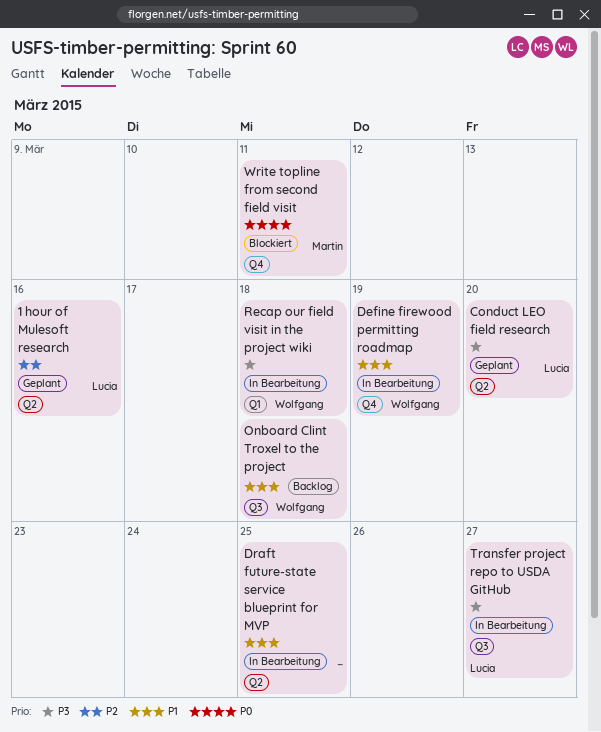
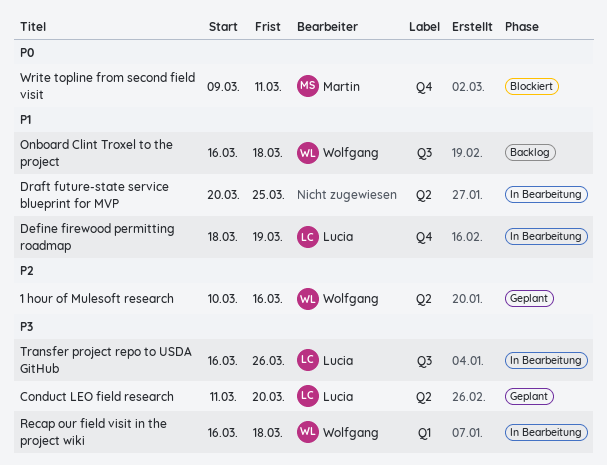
1 hour of Mulesoft research, owner: Lucia -> Wolfgang
Define firewood permitting roadmap, owner: Wolfgang -> Lucia
Transfer project repo to USDA GitHub, due: Mar 27 -> Mar 26

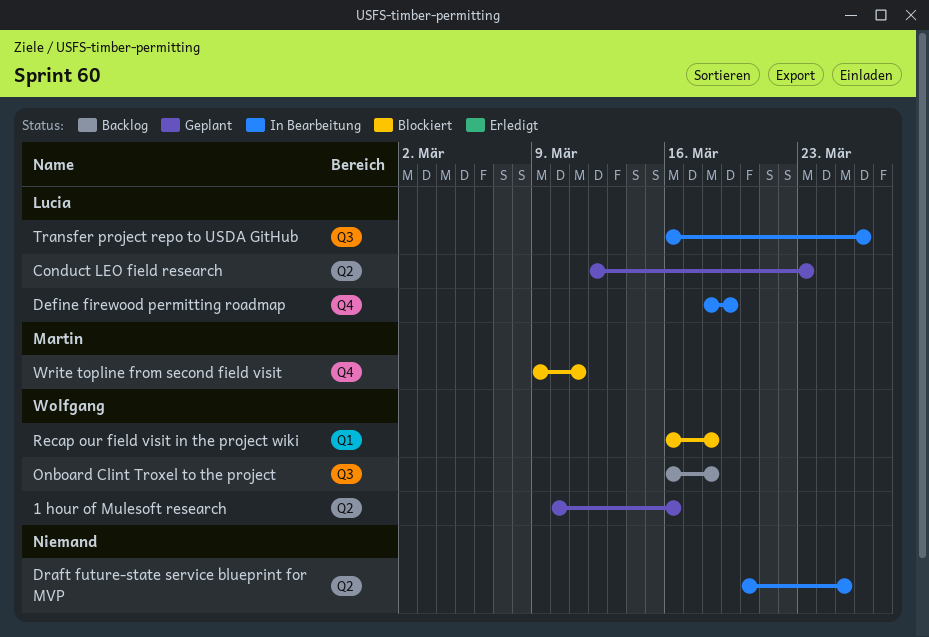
Conduct LEO field research, start: Mar 11 -> Mar 12
Conduct LEO field research, due: Mar 20 -> Mar 23
Recap our field visit in the project wiki, status: In Bearbeitung -> Blockiert

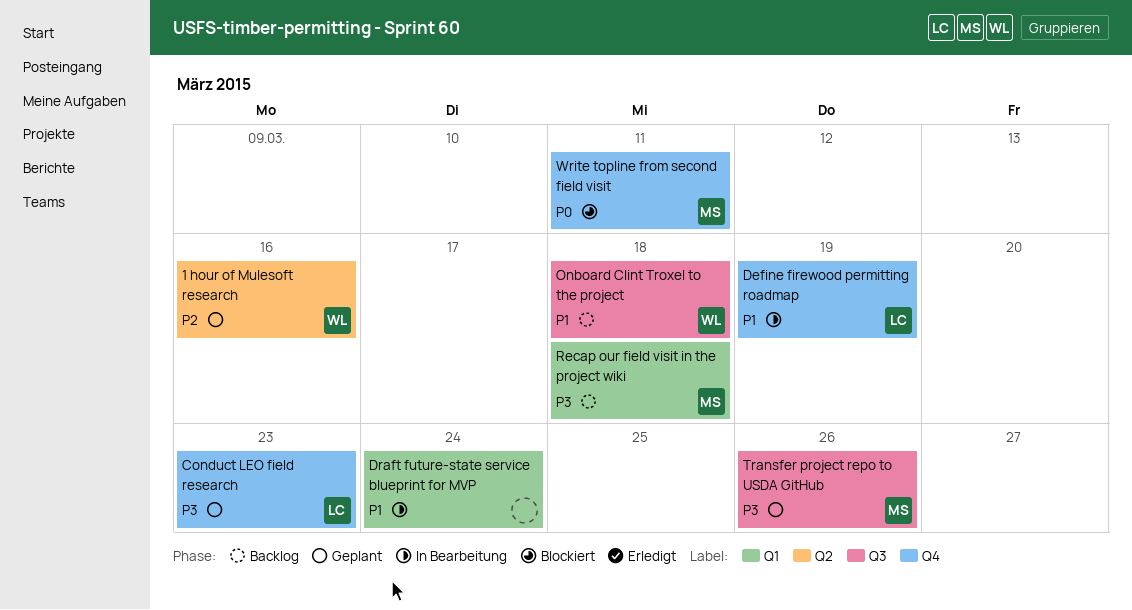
Conduct LEO field research, label: Q2 -> Q4
Draft future-state service blueprint for MVP, label: Q2 -> Q1
Draft future-state service blueprint for MVP, due: Mar 25 -> Mar 24
Recap our field visit in the project wiki, status: Blockiert -> Backlog
Recap our field visit in the project wiki, owner: Wolfgang -> Martin
Transfer project repo to USDA GitHub, status: In Bearbeitung -> Geplant
Transfer project repo to USDA GitHub, owner: Lucia -> Martin

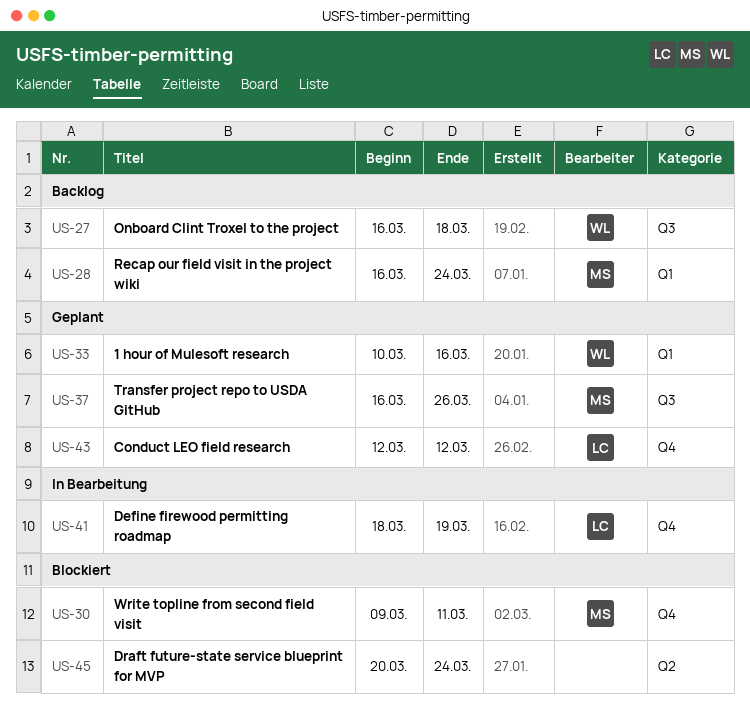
1 hour of Mulesoft research, label: Q2 -> Q1
Conduct LEO field research, due: Mar 23 -> Mar 12
Draft future-state service blueprint for MVP, status: In Bearbeitung -> Blockiert
Draft future-state service blueprint for MVP, label: Q1 -> Q2
Recap our field visit in the project wiki, due: Mar 18 -> Mar 24

